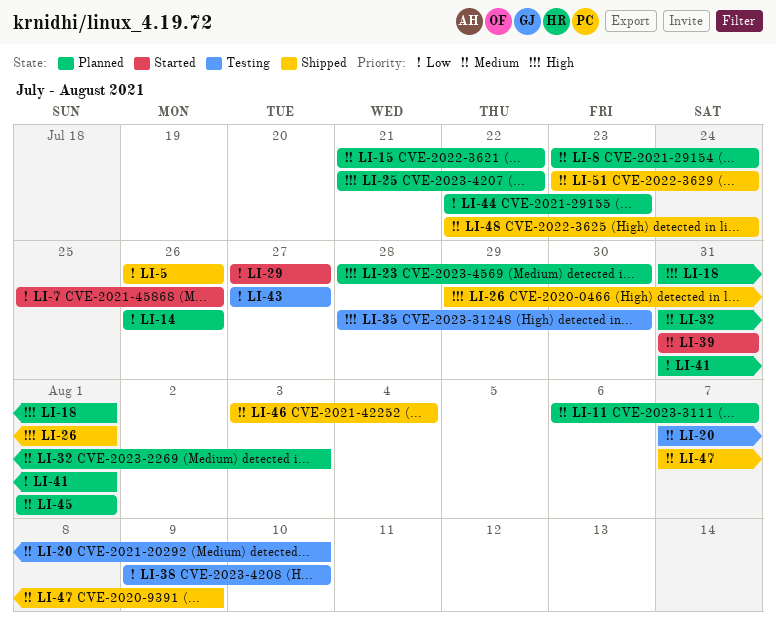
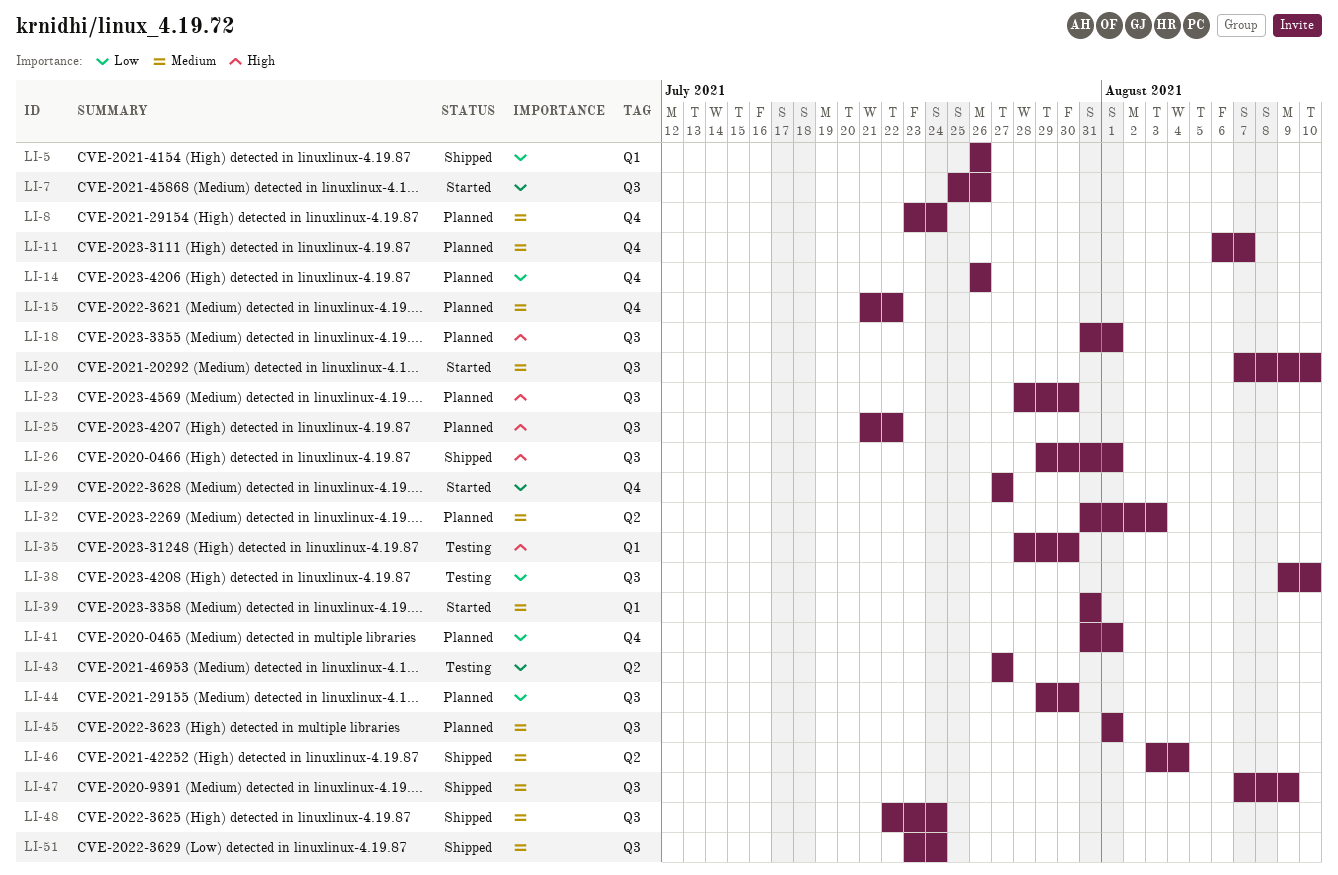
LI-20, status: Testing -> Started
LI-44, start: Jul 22 -> Jul 29
LI-44, due: Jul 23 -> Jul 30

